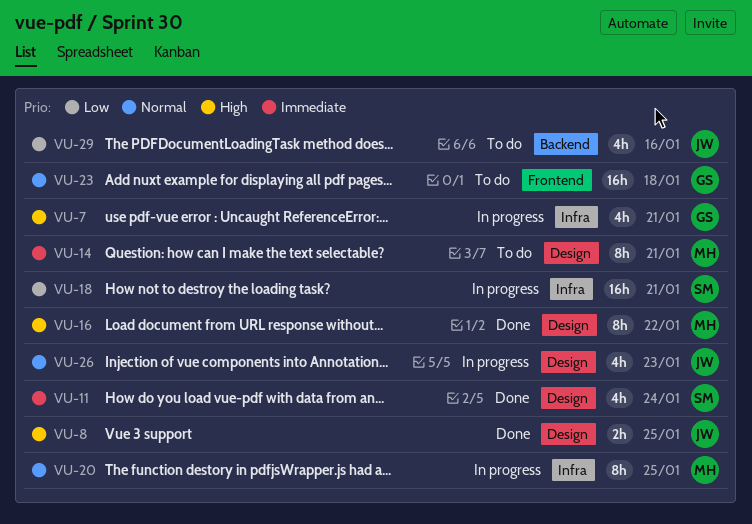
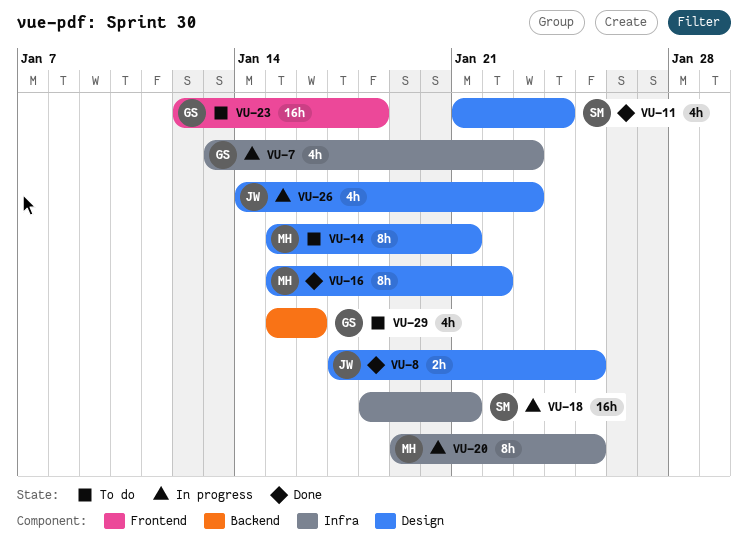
VU-7, due: Jan 21 -> Jan 23
VU-29, owner: JW -> GS

